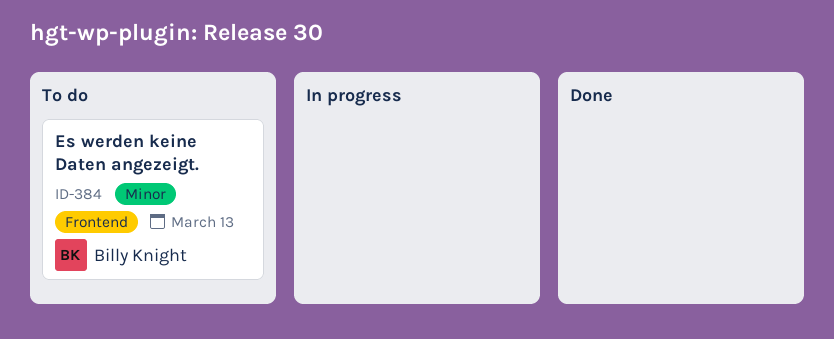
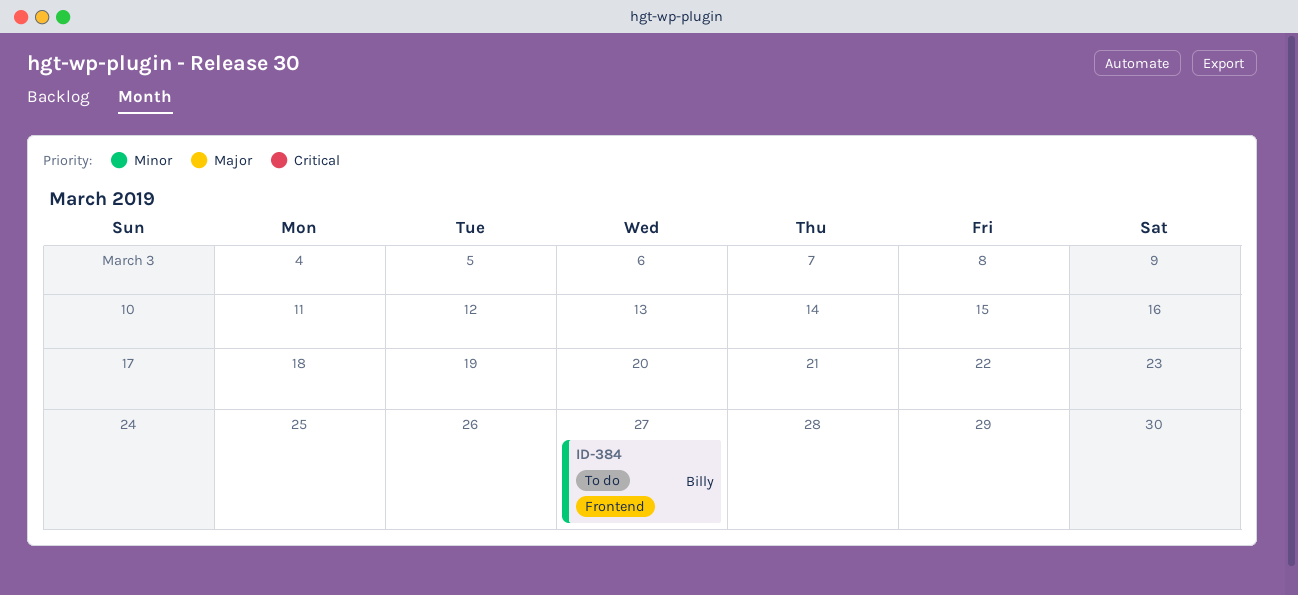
ID-384, due: Mar 13 -> Mar 27

